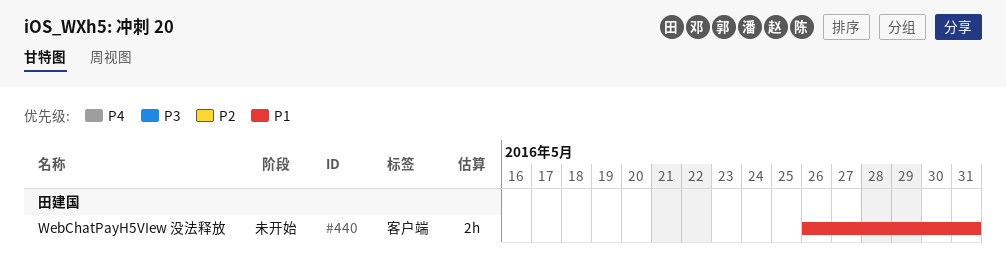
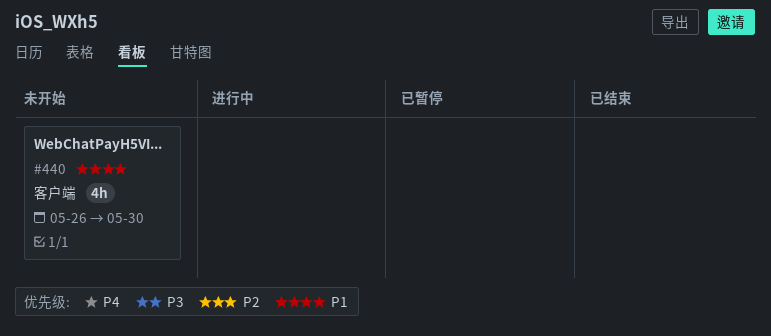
#440, estimate: 2h -> 4h
#440, due: May 31 -> May 30

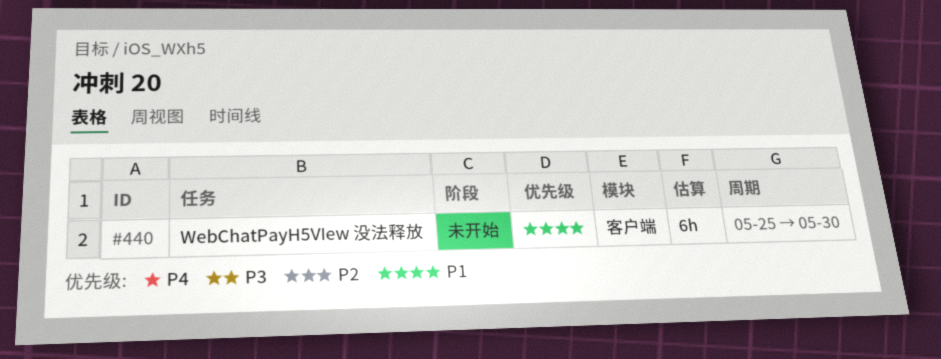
#440, estimate: 4h -> 6h
#440, start: May 26 -> May 25

